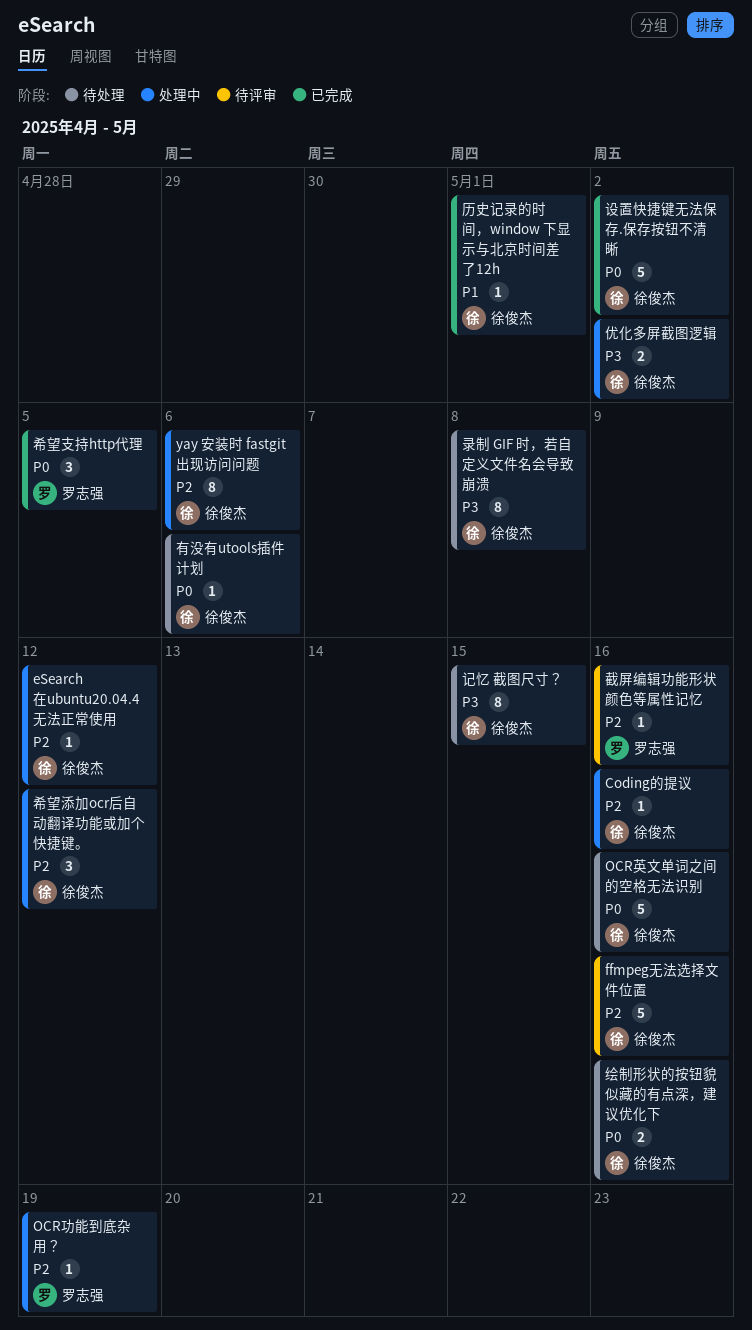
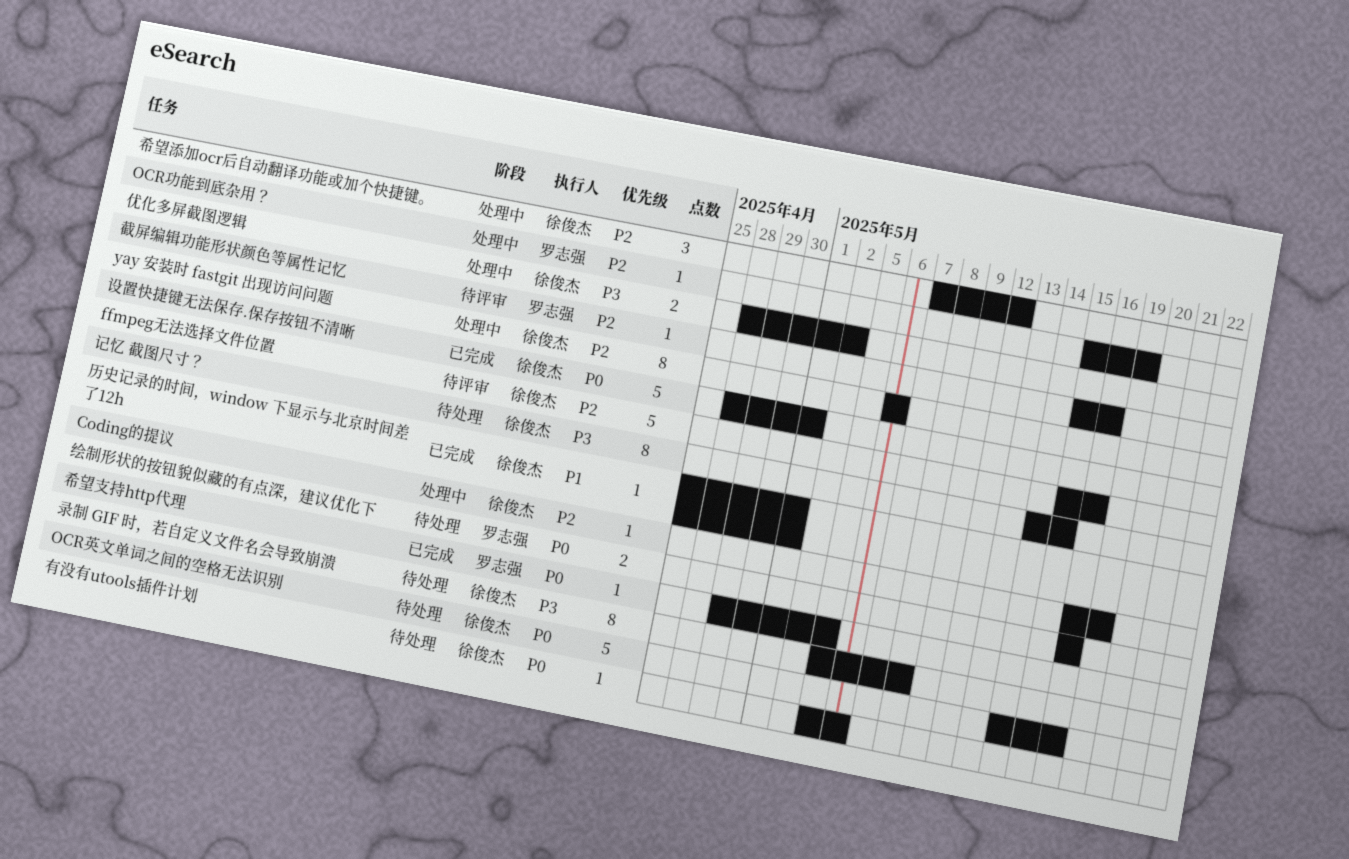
Coding的提议, due: May 16 -> May 19
eSearch在ubuntu20.04.4无法正常使用: present -> none
希望支持http代理, estimate: 3 -> 1
绘制形状的按钮貌似藏的有点深，建议优化下, owner: 徐俊杰 -> 罗志强
设置快捷键无法保存.保存按钮不清晰, due: May 2 -> May 1

